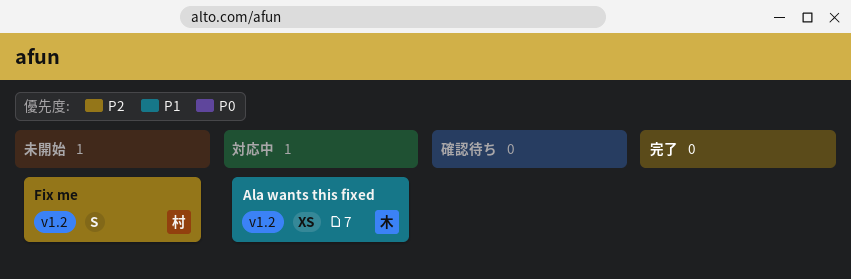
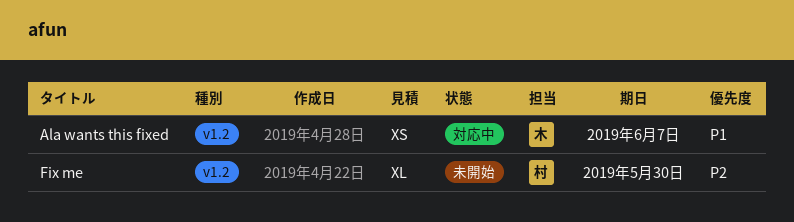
Fix me, estimate: S -> XL

